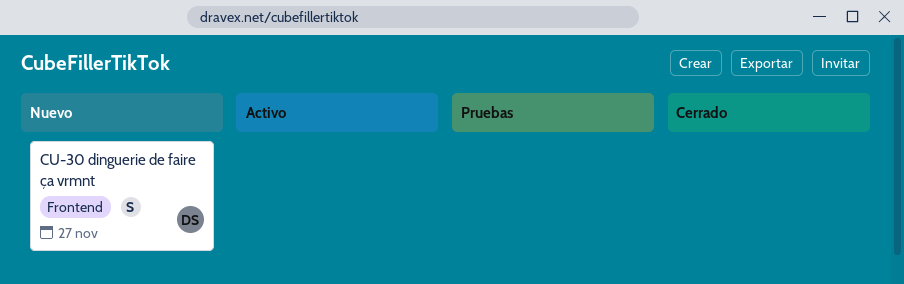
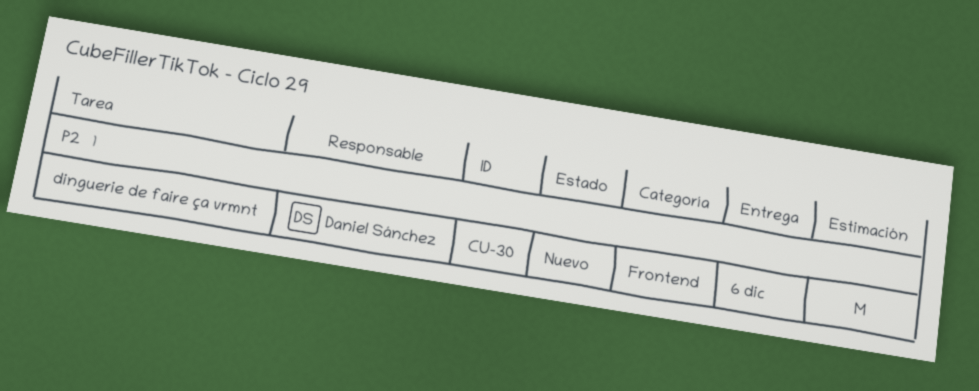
CU-30, estimate: S -> M
CU-30, due: Nov 27 -> Dec 6

